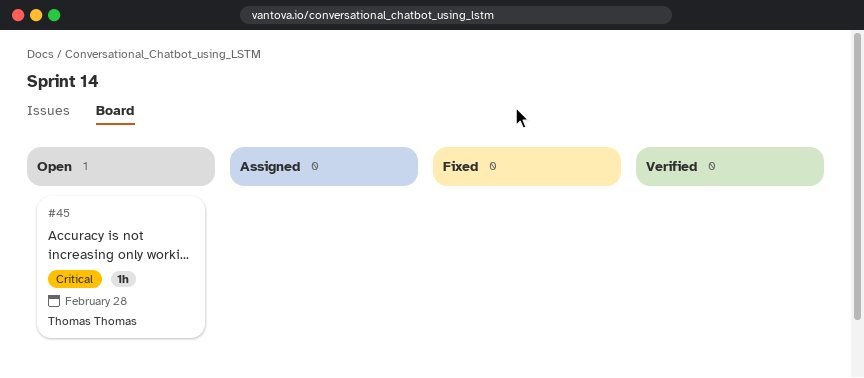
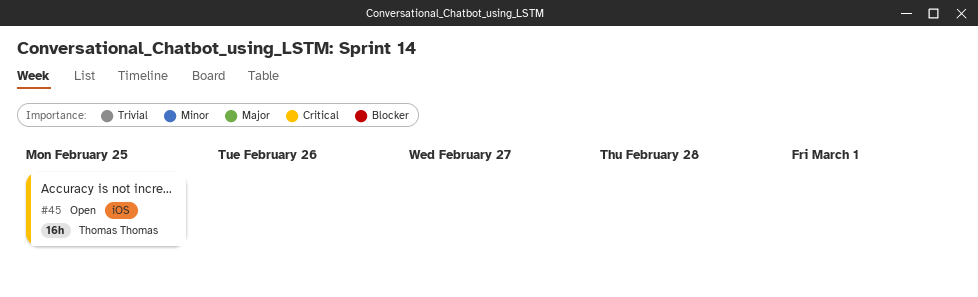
#45, estimate: 1h -> 16h
#45, due: Feb 28 -> Feb 25

